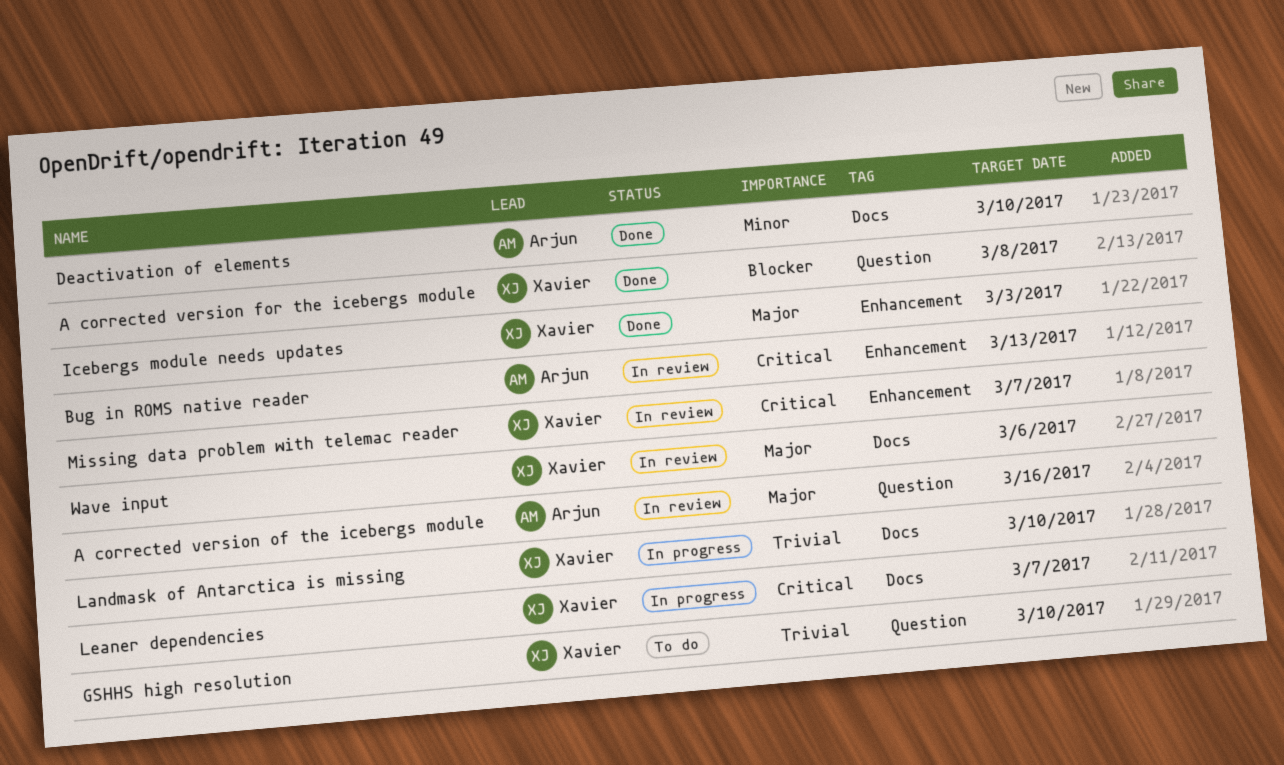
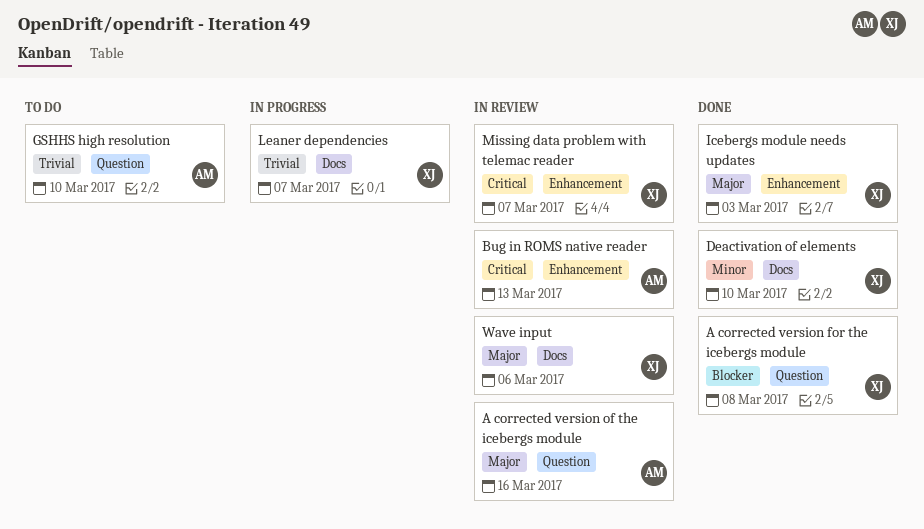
Deactivation of elements, owner: Arjun -> Xavier
GSHHS high resolution, owner: Xavier -> Arjun
Landmask of Antarctica is missing: present -> none
Leaner dependencies, priority: Critical -> Trivial

